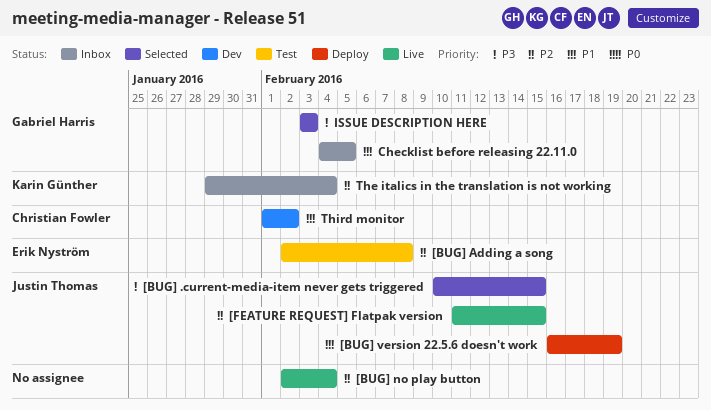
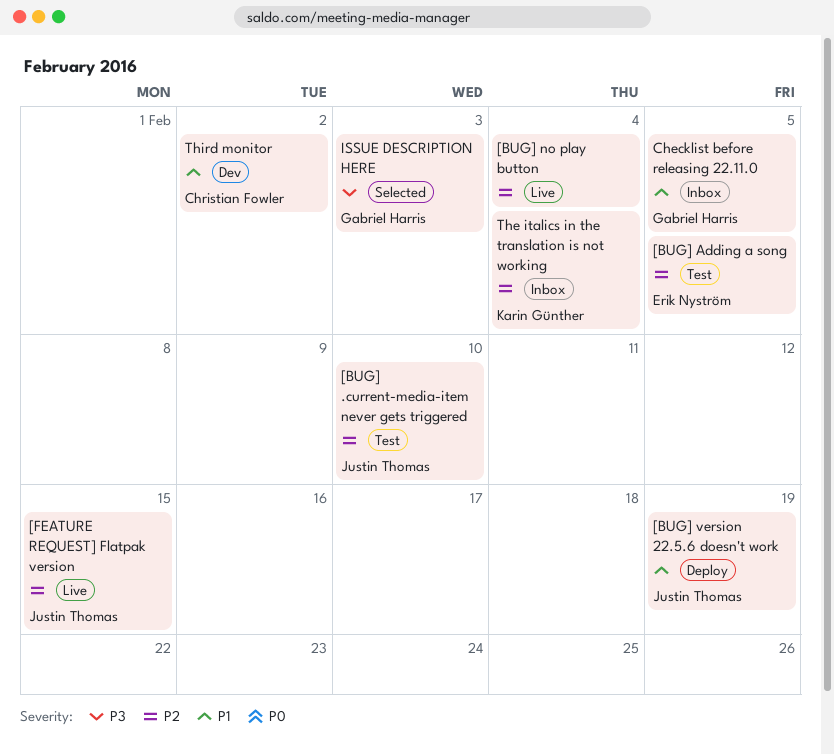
[BUG] .current-media-item never gets triggered, status: Selected -> Test
[BUG] .current-media-item never gets triggered, priority: P3 -> P2
[BUG] .current-media-item never gets triggered, due: Feb 15 -> Feb 10
[BUG] Adding a song, due: Feb 8 -> Feb 5

